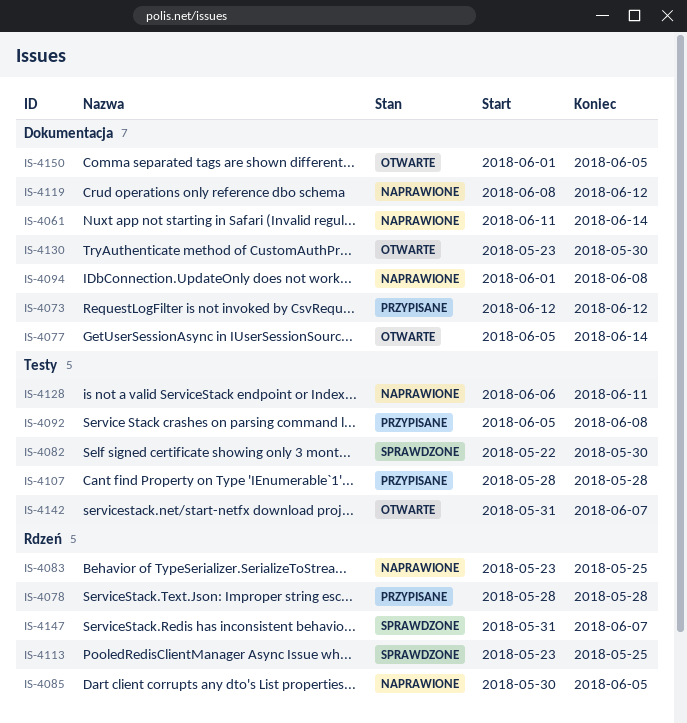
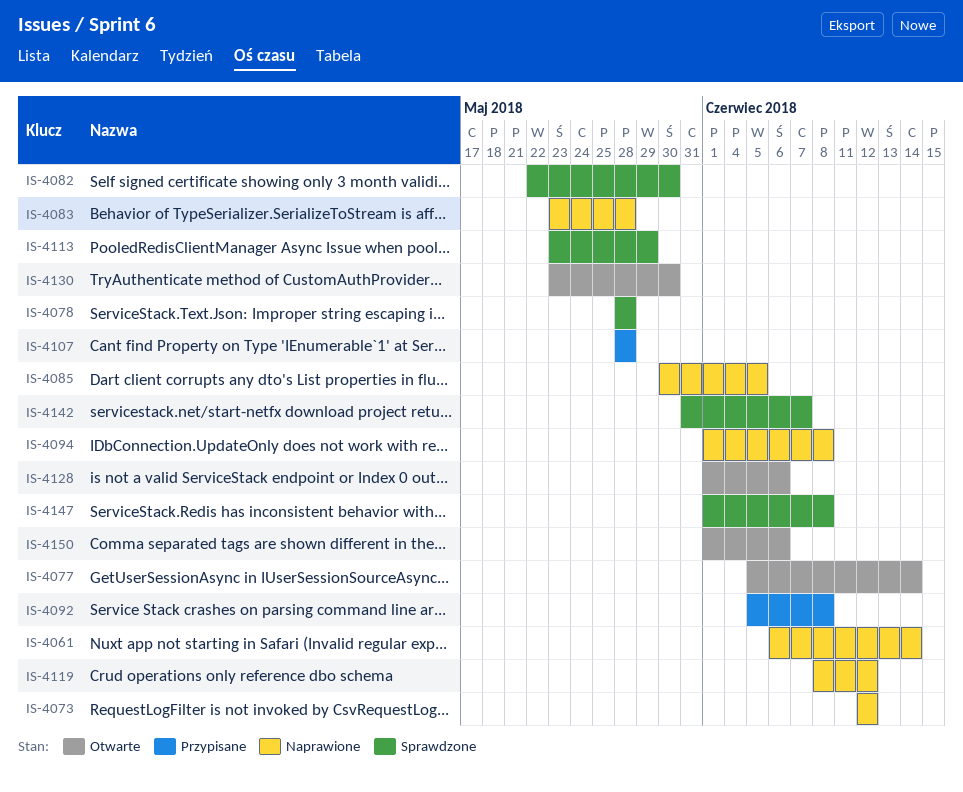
IS-4061, start: Jun 11 -> Jun 6
IS-4073, status: Przypisane -> Naprawione
IS-4078, status: Przypisane -> Sprawdzone
IS-4083, due: May 25 -> May 28
IS-4113, due: May 25 -> May 29
IS-4128, status: Naprawione -> Otwarte
IS-4128, start: Jun 6 -> Jun 1
IS-4128, due: Jun 11 -> Jun 6
IS-4142, status: Otwarte -> Sprawdzone
IS-4147, start: May 31 -> Jun 1
IS-4147, due: Jun 7 -> Jun 8
IS-4150, due: Jun 5 -> Jun 6

